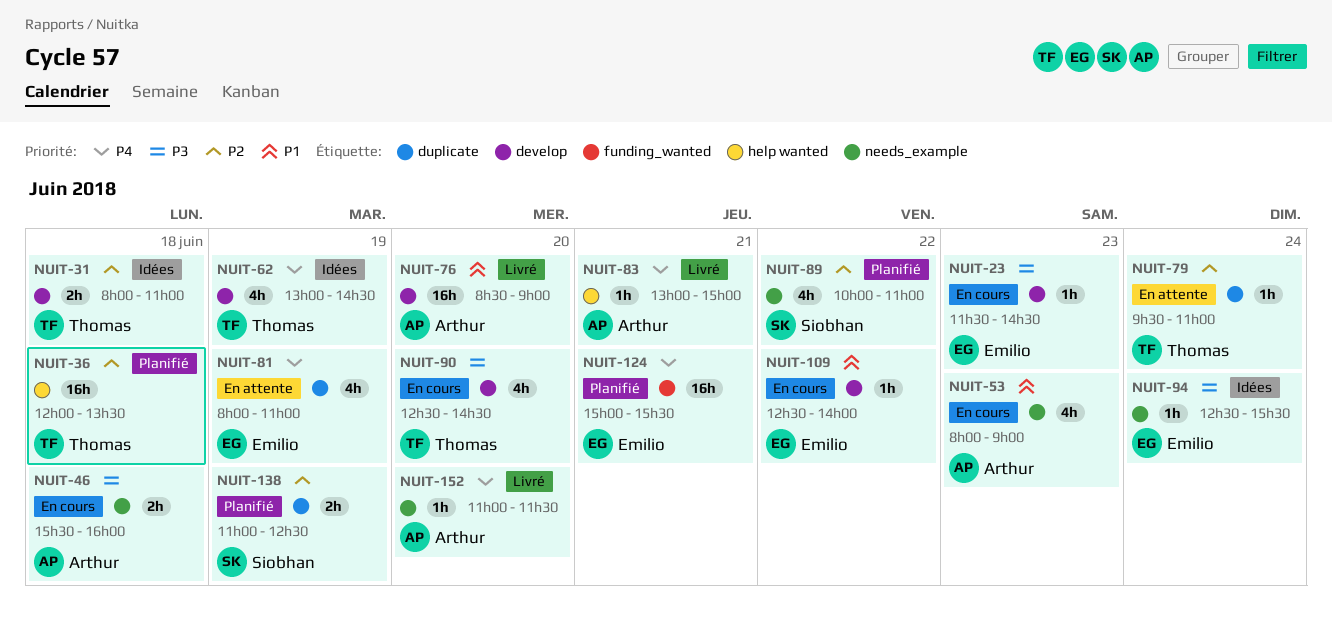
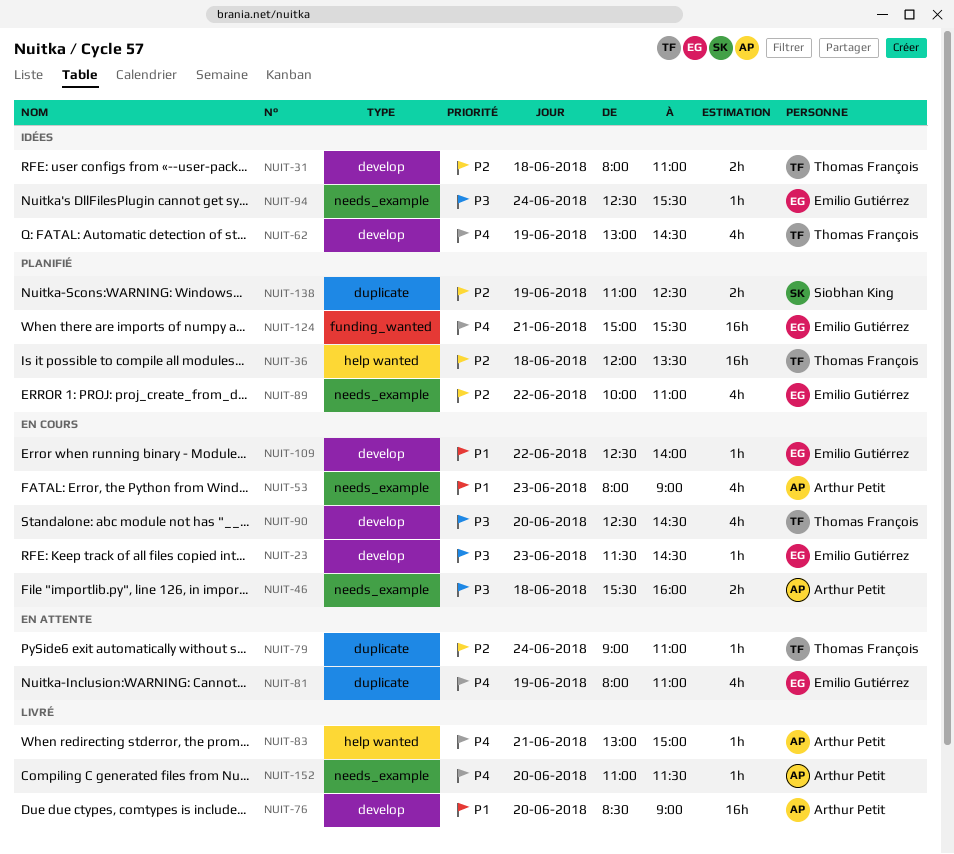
NUIT-79, begins: 09:30 -> 09:00
NUIT-89, owner: Siobhan King -> Emilio Gutiérrez

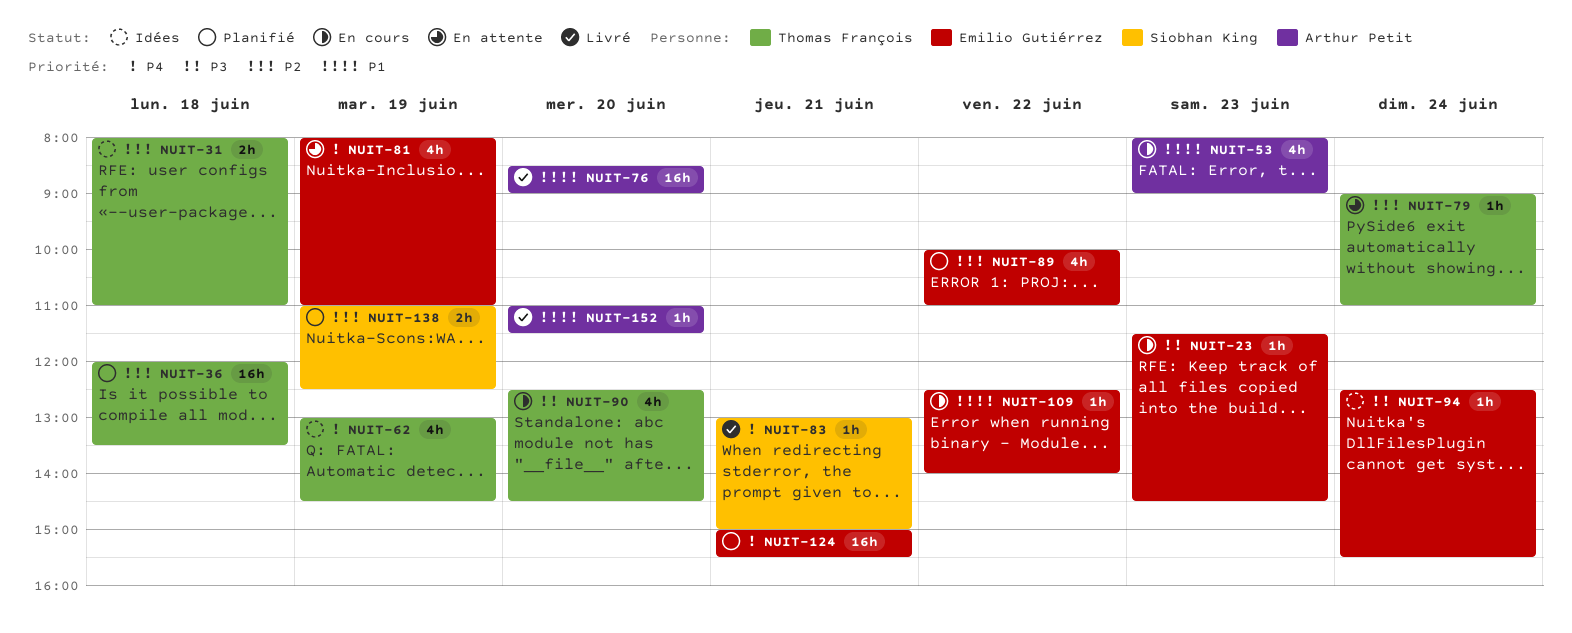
NUIT-46: present -> none
NUIT-83, owner: Arthur Petit -> Siobhan King
NUIT-152, priority: P4 -> P1

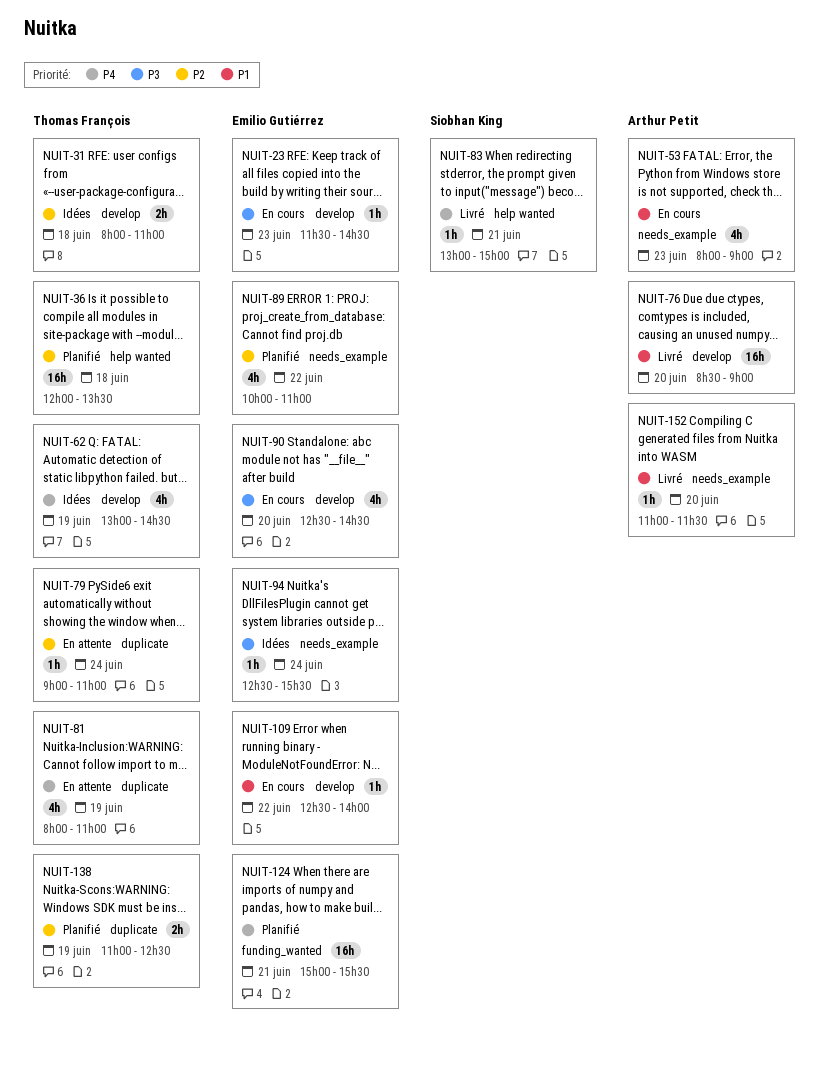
NUIT-81, owner: Emilio Gutiérrez -> Thomas François
NUIT-90, owner: Thomas François -> Emilio Gutiérrez
NUIT-138, owner: Siobhan King -> Thomas François

